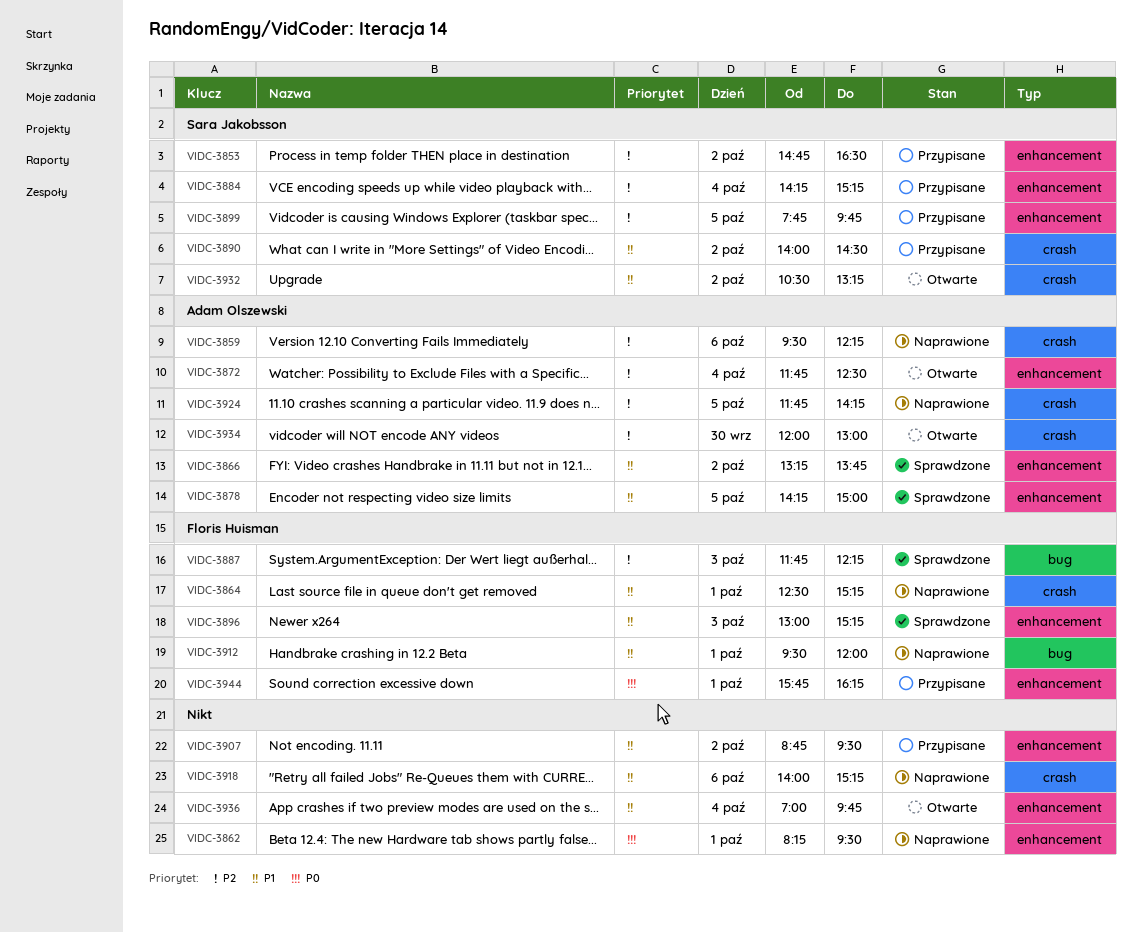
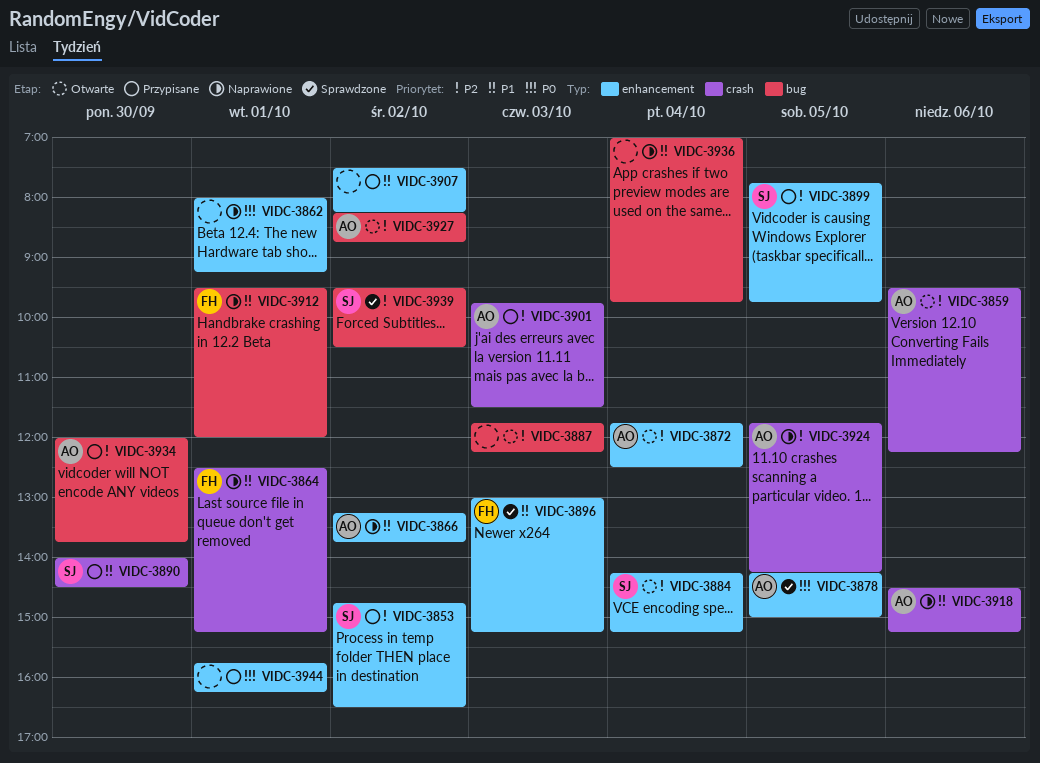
VIDC-3859, status: Naprawione -> Otwarte
VIDC-3862, begins: 08:15 -> 08:00
VIDC-3862, ends: 09:30 -> 09:15
VIDC-3866, status: Sprawdzone -> Naprawione
VIDC-3878, priority: P1 -> P0
VIDC-3884, status: Przypisane -> Otwarte
VIDC-3887, status: Sprawdzone -> Otwarte
VIDC-3887, owner: Floris Huisman -> none
VIDC-3890, day: Oct 2 -> Sep 30
VIDC-3901: none -> present
VIDC-3907, begins: 08:45 -> 07:30
VIDC-3907, ends: 09:30 -> 08:15
VIDC-3918, owner: none -> Adam Olszewski
VIDC-3918, begins: 14:00 -> 14:30
VIDC-3927: none -> present
VIDC-3932: present -> none
VIDC-3934, status: Otwarte -> Przypisane
VIDC-3934, label: crash -> bug
VIDC-3934, ends: 13:00 -> 13:45
VIDC-3936, status: Otwarte -> Naprawione
VIDC-3936, label: enhancement -> bug
VIDC-3939: none -> present
VIDC-3944, owner: Floris Huisman -> none

